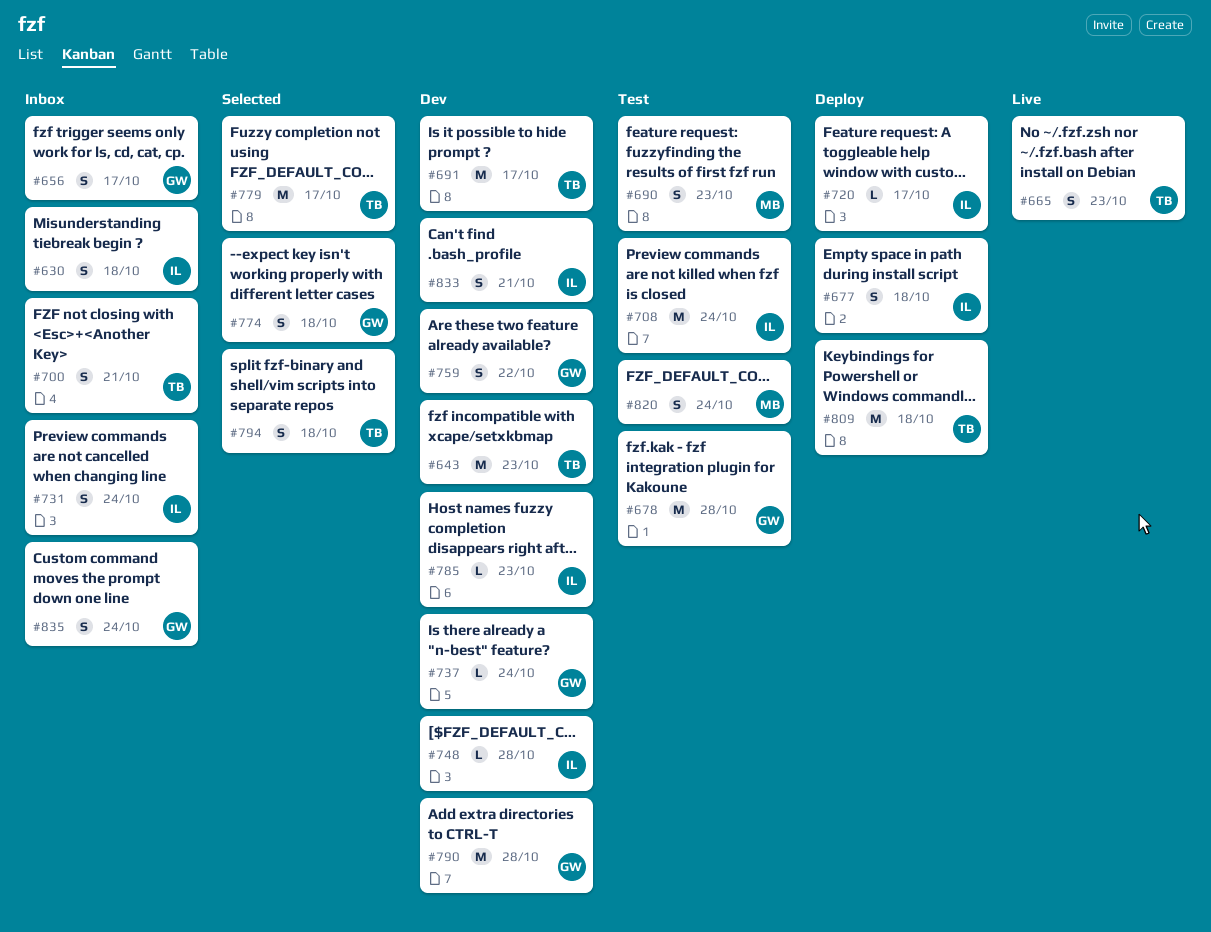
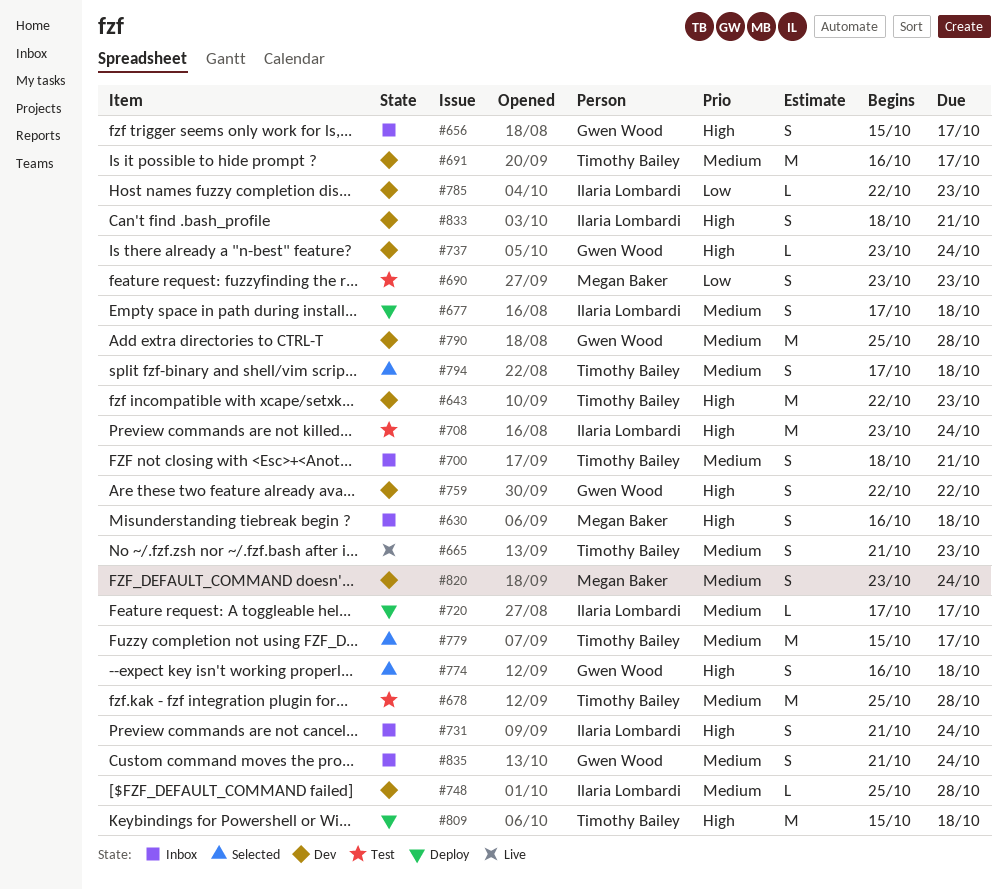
#630, owner: Ilaria Lombardi -> Megan Baker
#678, owner: Gwen Wood -> Timothy Bailey
#820, status: Test -> Dev

